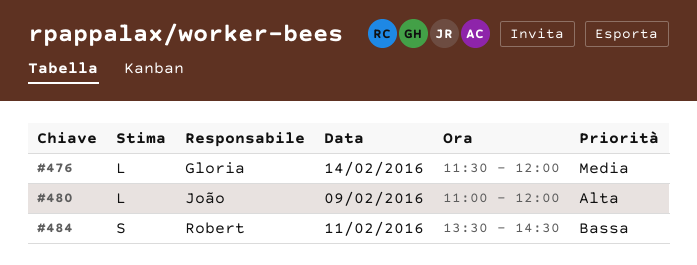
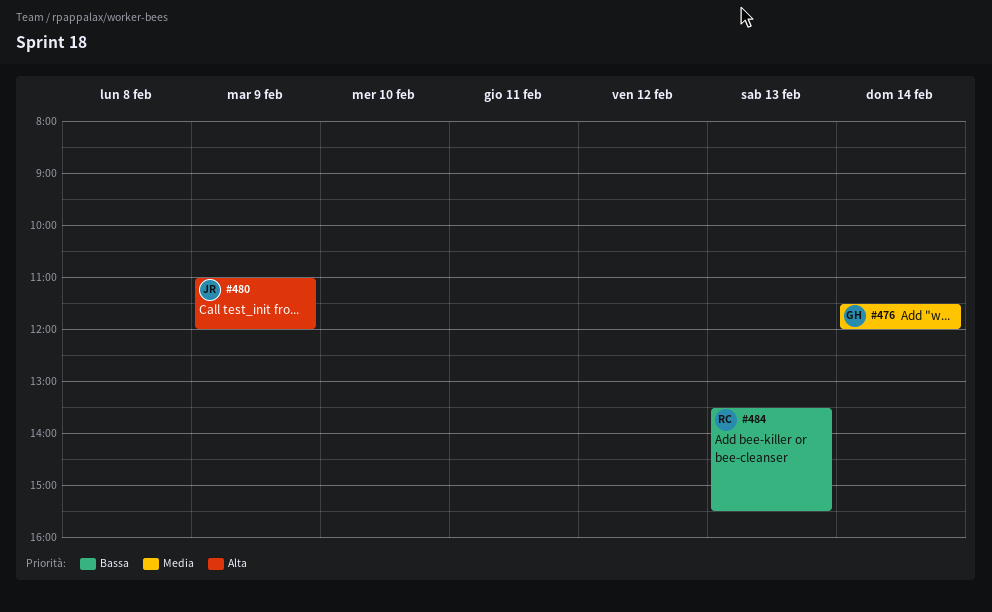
#484, day: Feb 11 -> Feb 13
#484, ends: 14:30 -> 15:30

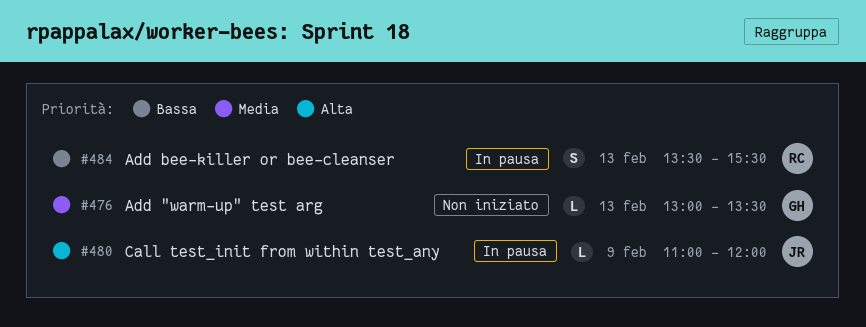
#476, day: Feb 14 -> Feb 13
#476, begins: 11:30 -> 13:00
#476, ends: 12:00 -> 13:30

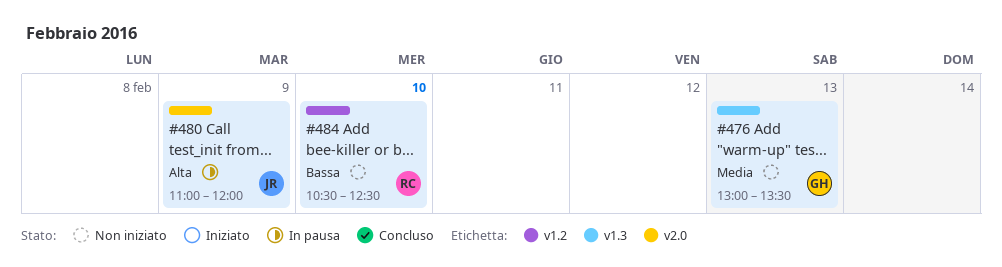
#484, status: In pausa -> Non iniziato
#484, day: Feb 13 -> Feb 10
#484, begins: 13:30 -> 10:30
#484, ends: 15:30 -> 12:30

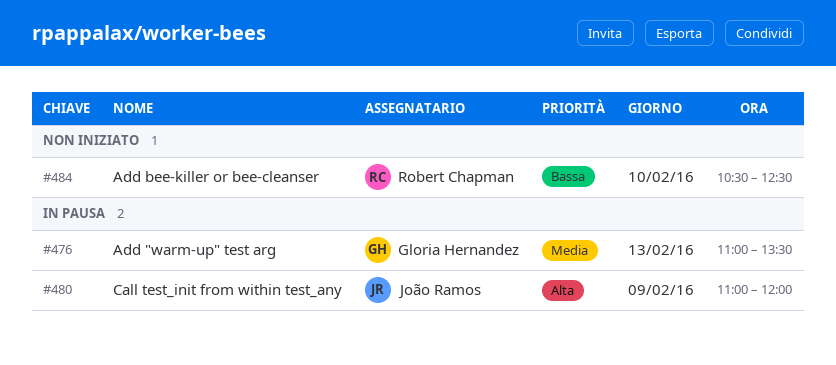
#476, status: Non iniziato -> In pausa
#476, begins: 13:00 -> 11:00

